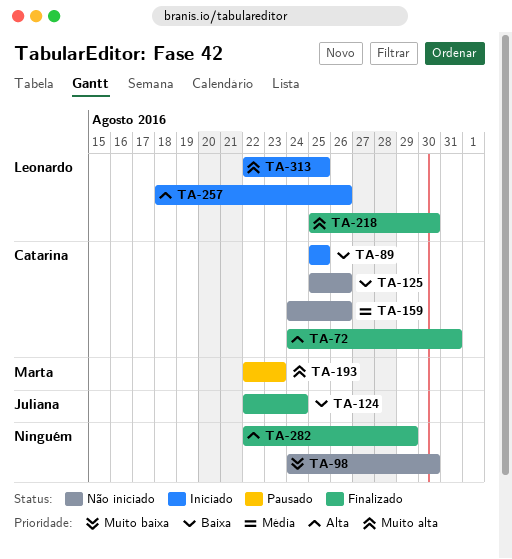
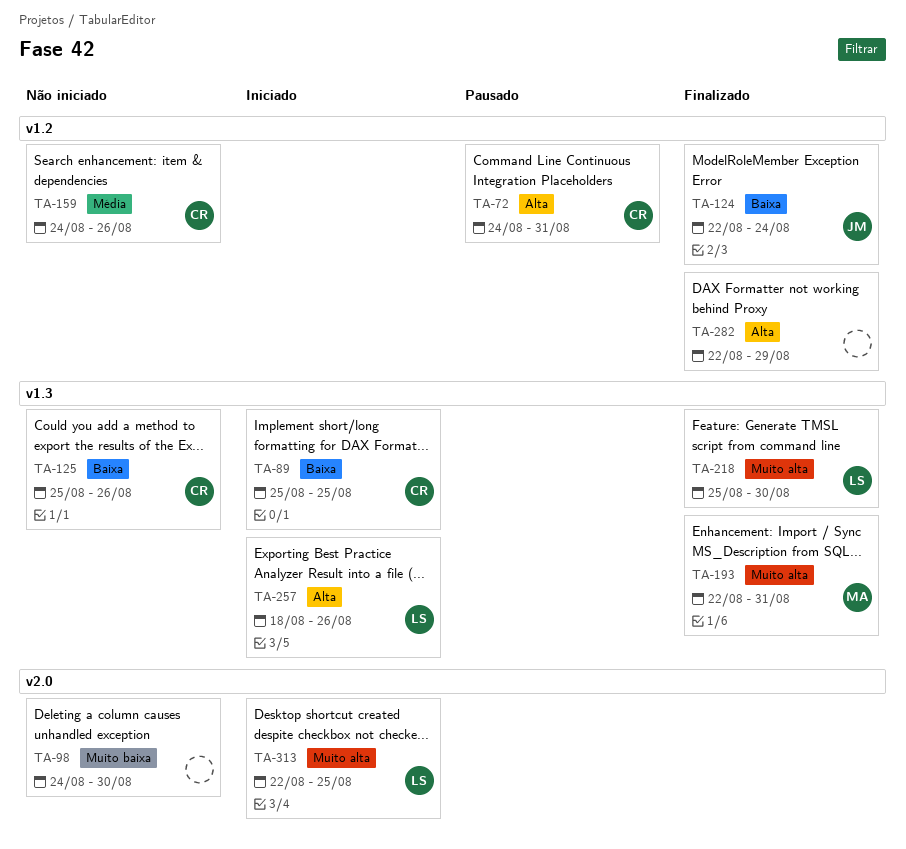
TA-72, status: Finalizado -> Pausado
TA-193, status: Pausado -> Finalizado
TA-193, due: Aug 23 -> Aug 31

